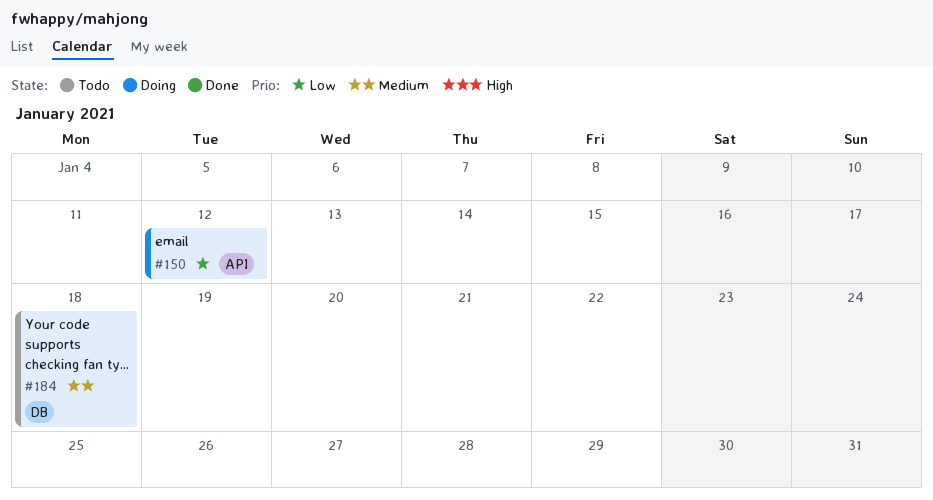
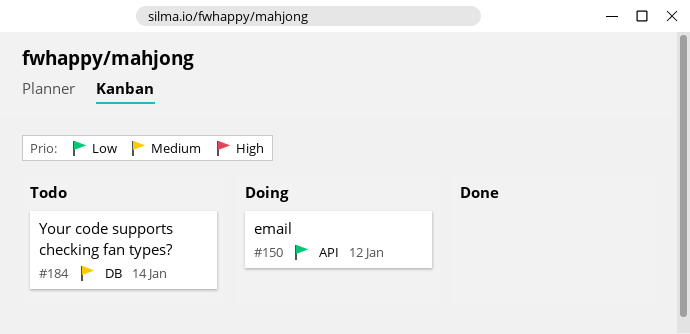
#184, due: Jan 18 -> Jan 14

